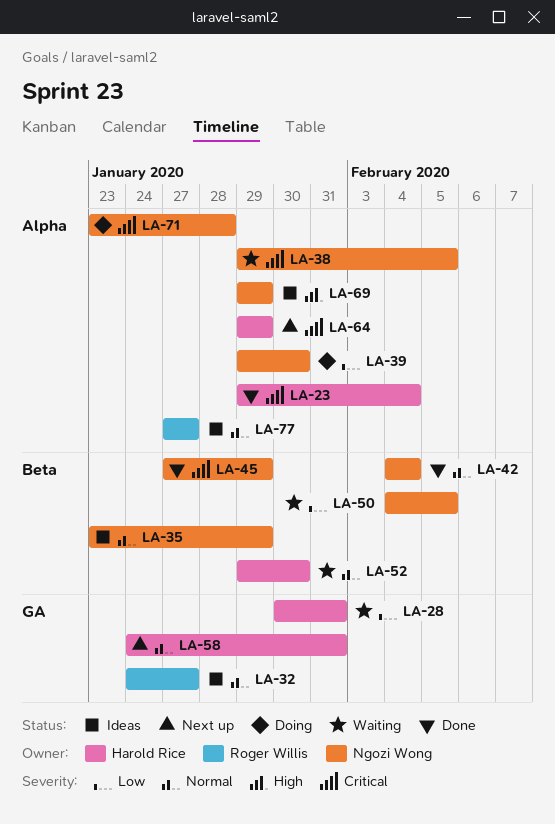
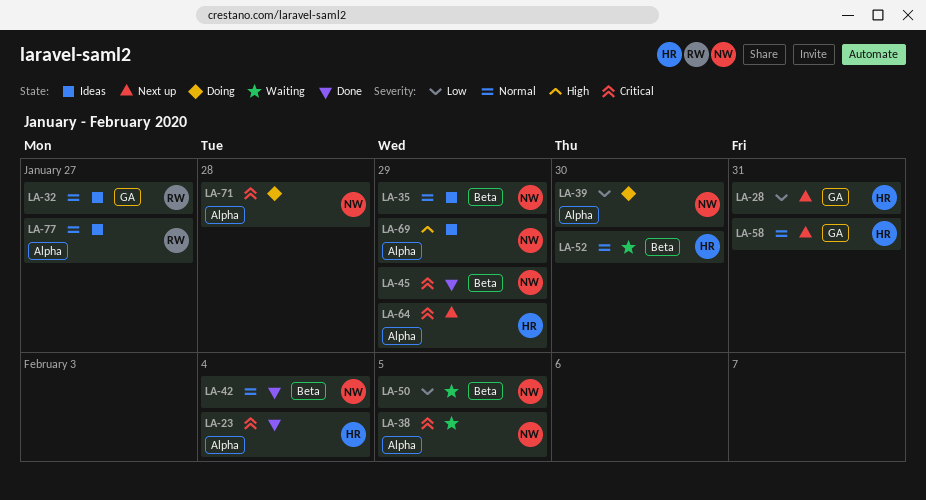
LA-28, status: Waiting -> Next up

